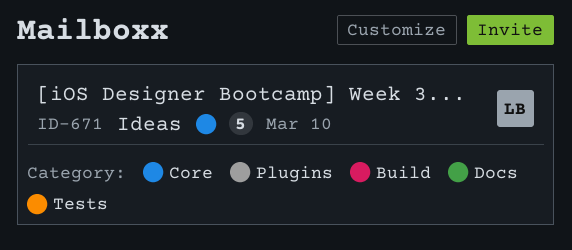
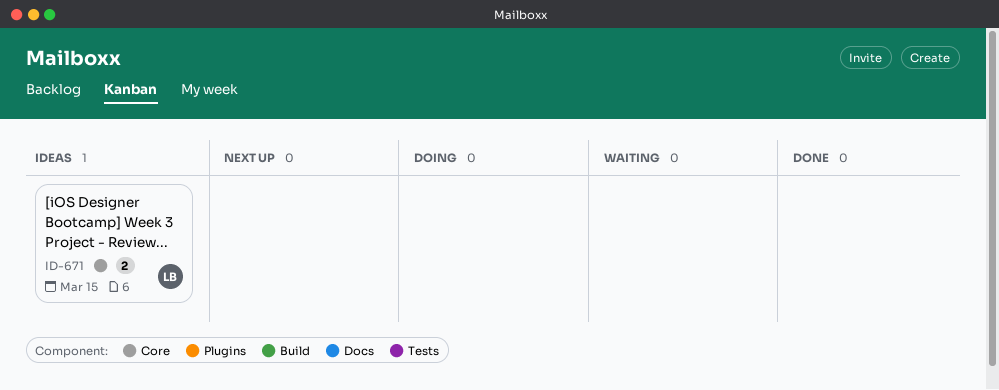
ID-671, estimate: 5 -> 2
ID-671, due: Mar 10 -> Mar 15

